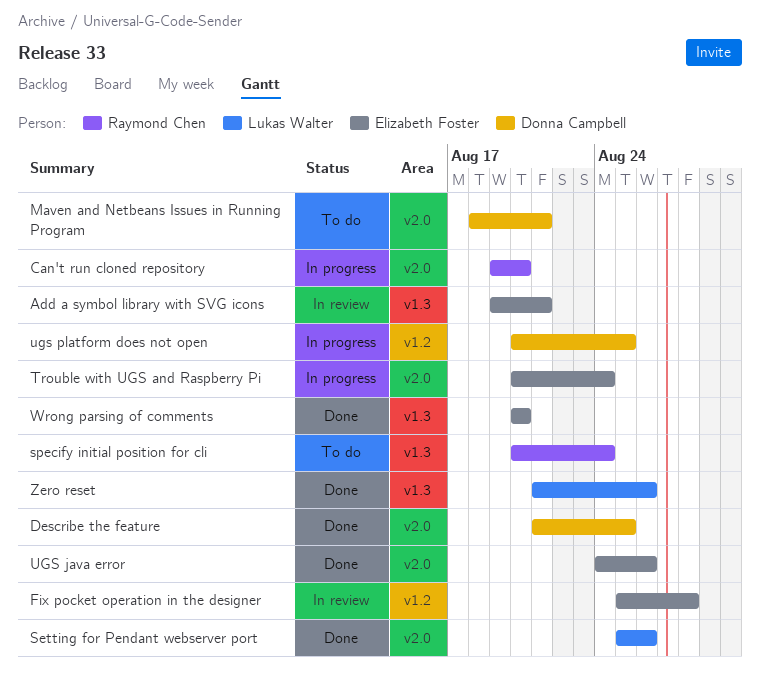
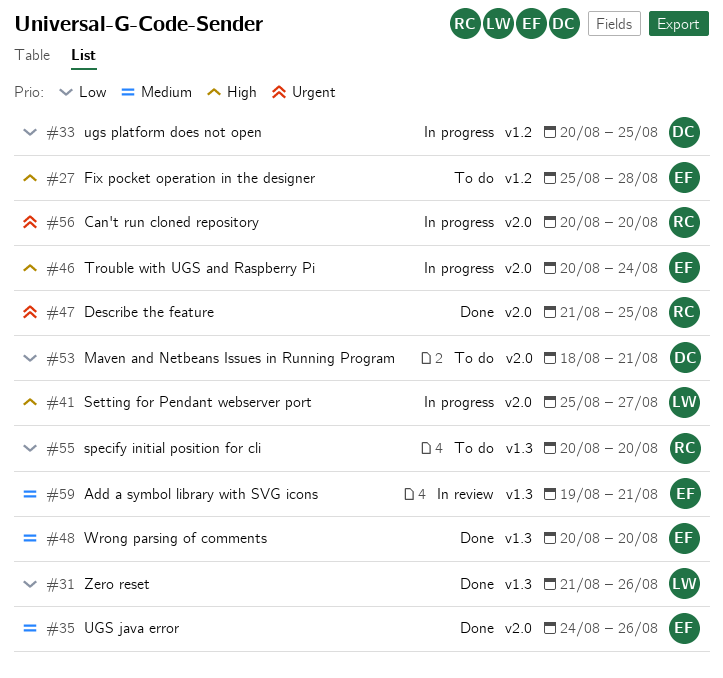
Can't run cloned repository, start: Aug 19 -> Aug 20
Describe the feature, owner: Donna Campbell -> Raymond Chen
Fix pocket operation in the designer, status: In review -> To do
Setting for Pendant webserver port, status: Done -> In progress
Setting for Pendant webserver port, due: Aug 26 -> Aug 27
specify initial position for cli, due: Aug 24 -> Aug 20

